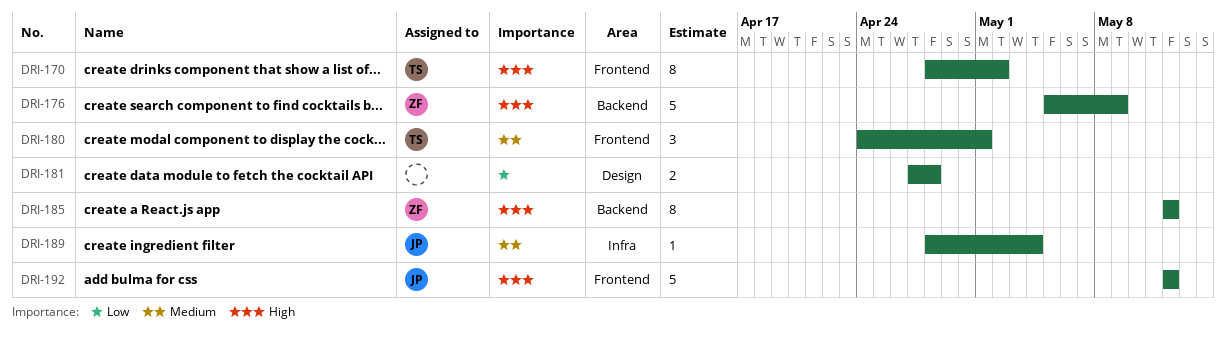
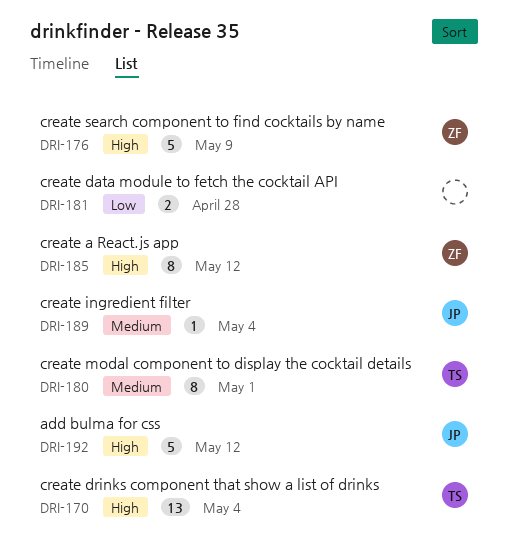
DRI-170, estimate: 8 -> 13
DRI-170, due: May 2 -> May 4
DRI-180, estimate: 3 -> 8

